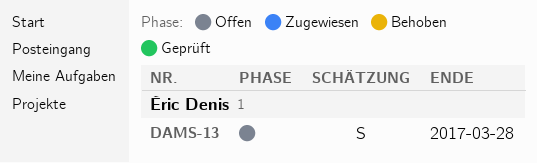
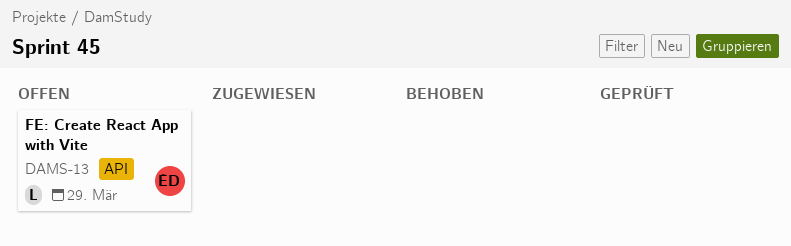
DAMS-13, estimate: S -> L
DAMS-13, due: Mar 28 -> Mar 29

